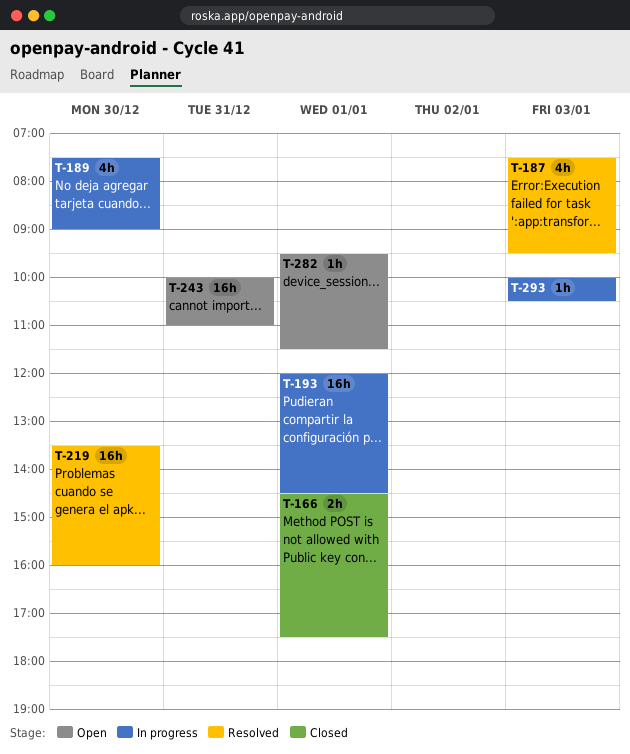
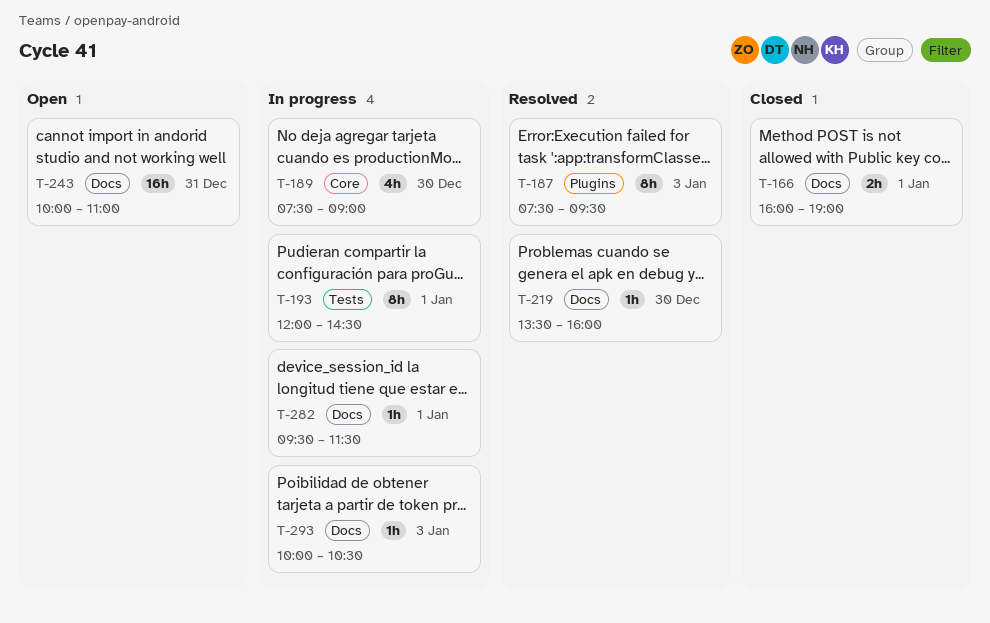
T-166, begins: 14:30 -> 16:00
T-166, ends: 17:30 -> 19:00
T-187, estimate: 4h -> 8h
T-193, estimate: 16h -> 8h
T-219, estimate: 16h -> 1h
T-282, status: Open -> In progress

